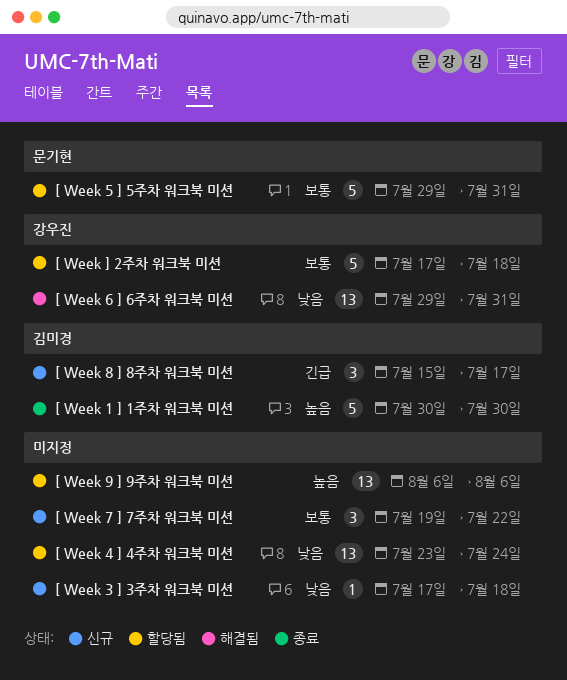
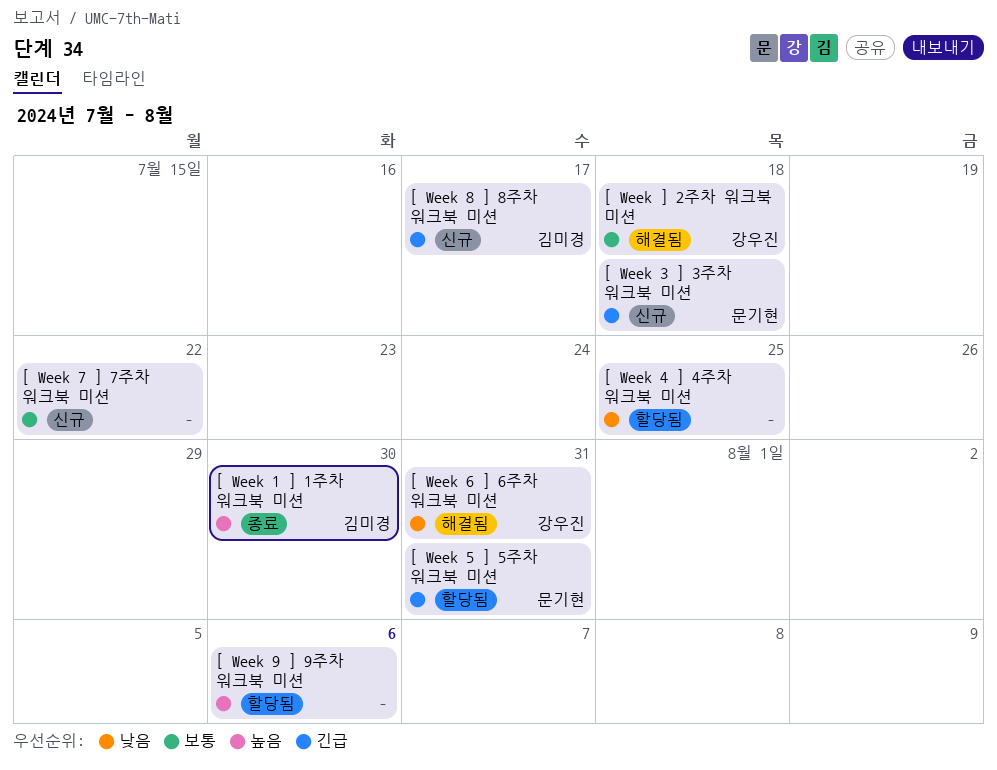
[ Week 3 ] 3주차 워크북 미션, owner: none -> 문기현
[ Week 3 ] 3주차 워크북 미션, priority: 낮음 -> 긴급
[ Week 4 ] 4주차 워크북 미션, due: Jul 24 -> Jul 25
[ Week 5 ] 5주차 워크북 미션, priority: 보통 -> 긴급
[ Week ] 2주차 워크북 미션, status: 할당됨 -> 해결됨

